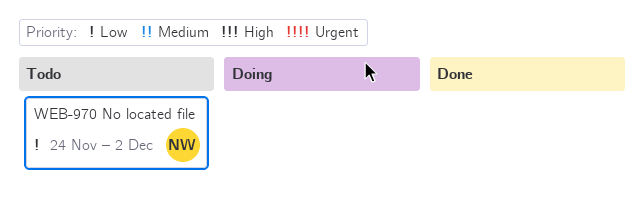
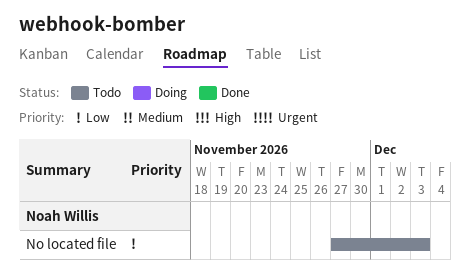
No located file, start: Nov 24 -> Nov 27
No located file, due: Dec 2 -> Dec 3

